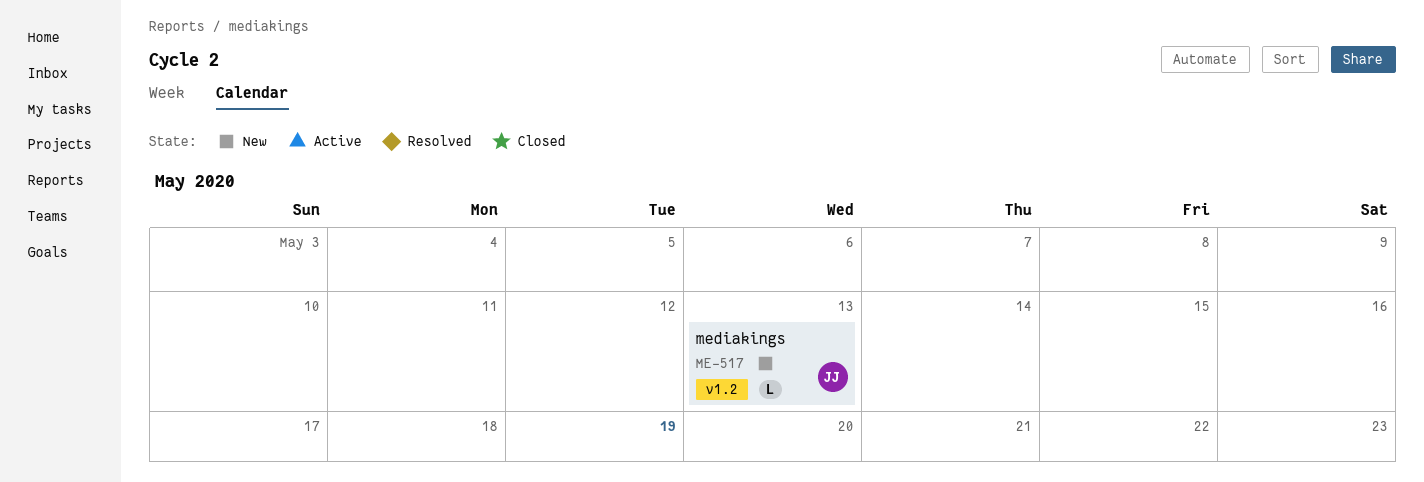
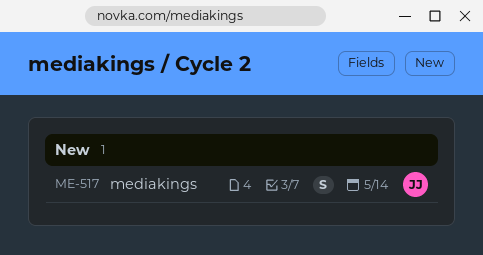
ME-517, estimate: L -> S
ME-517, due: May 13 -> May 14

